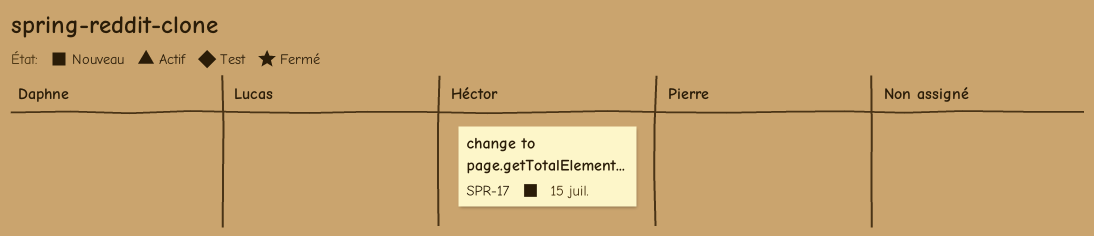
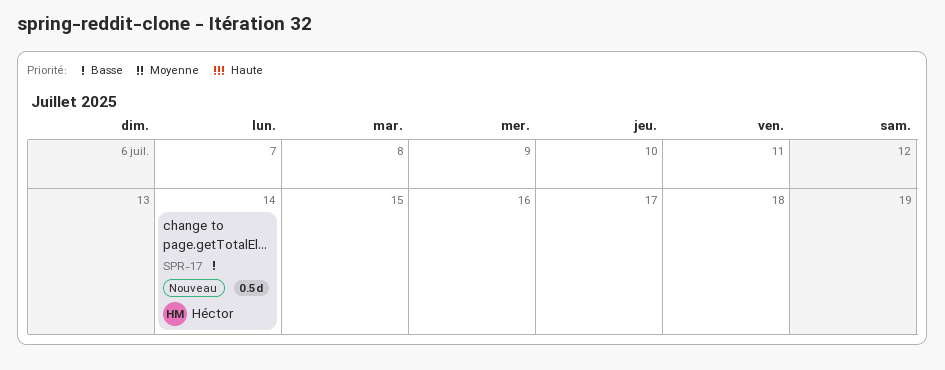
SPR-17, due: Jul 15 -> Jul 14

